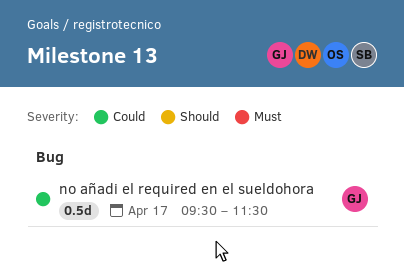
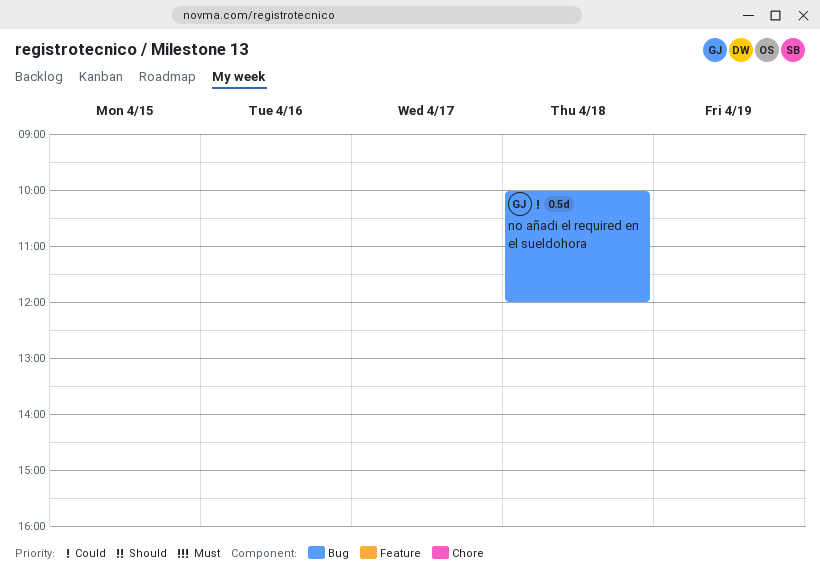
no añadi el required en el sueldohora, day: Apr 17 -> Apr 18
no añadi el required en el sueldohora, begins: 09:30 -> 10:00
no añadi el required en el sueldohora, ends: 11:30 -> 12:00

